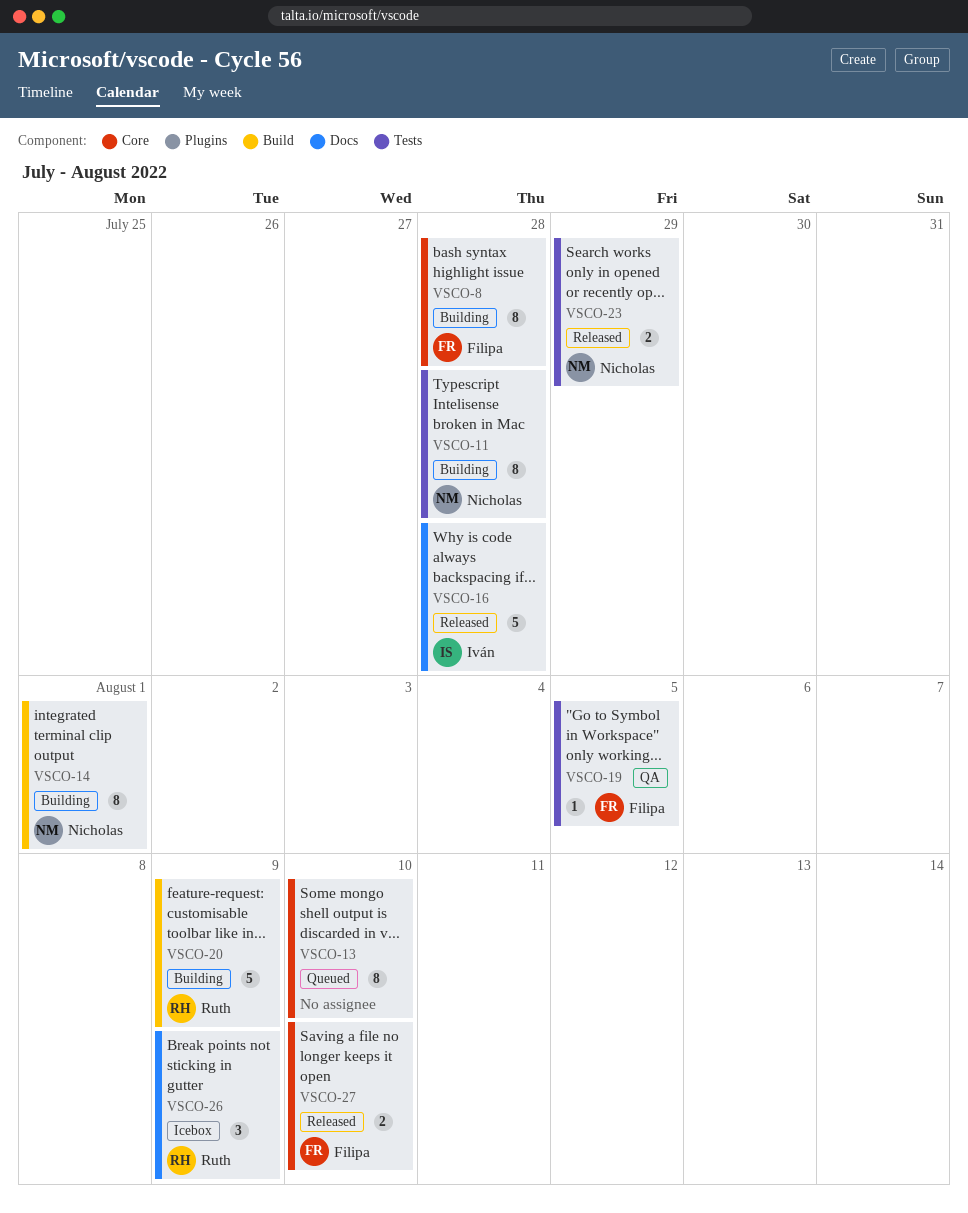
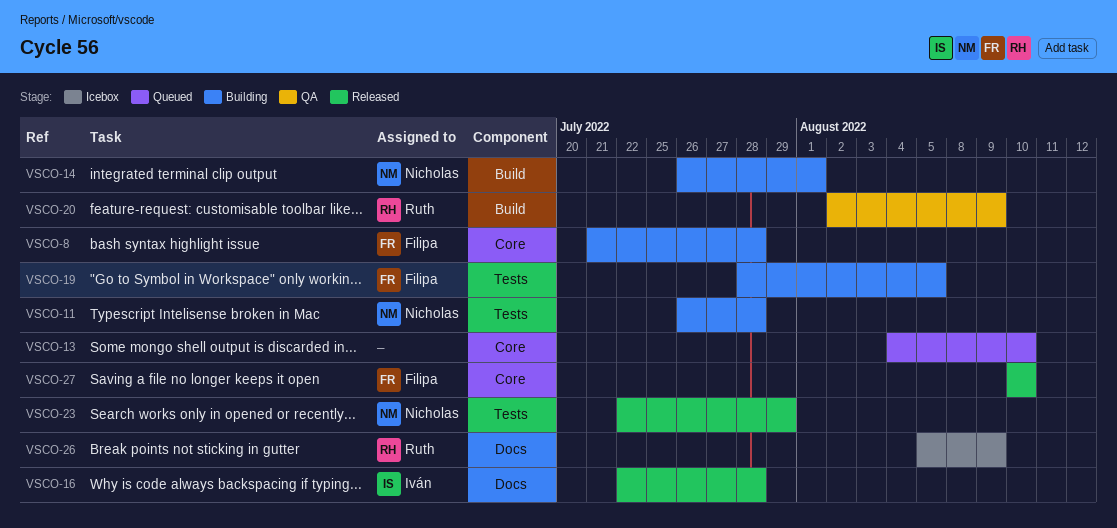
VSCO-19, status: QA -> Building
VSCO-20, status: Building -> QA

